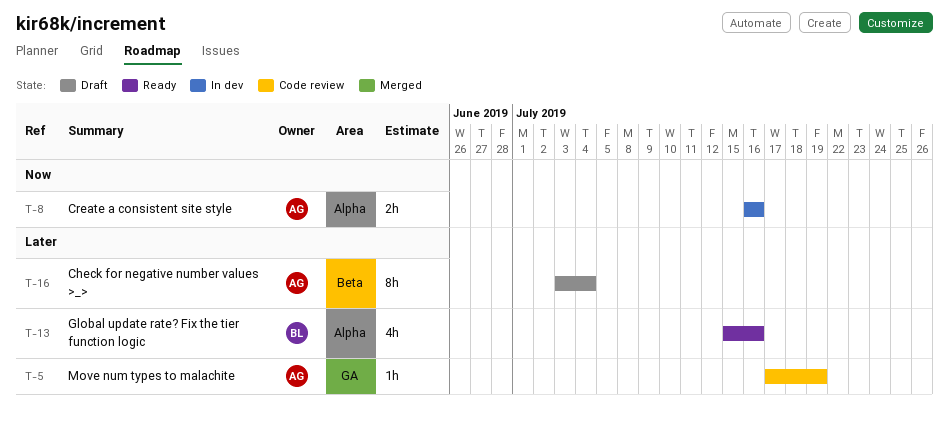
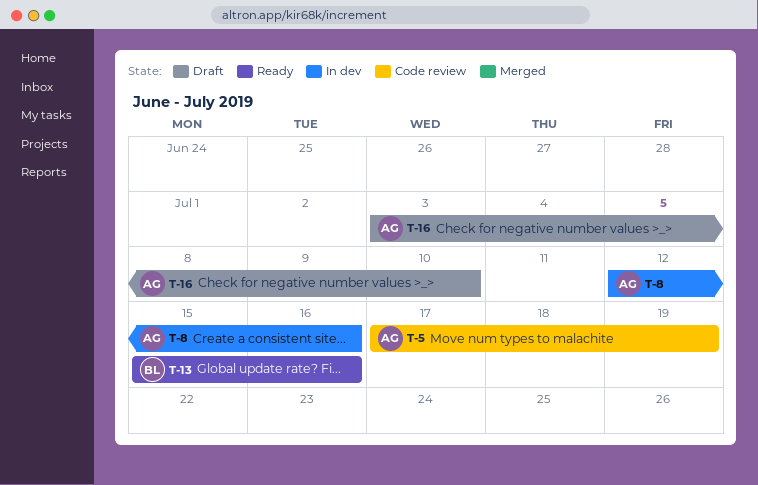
T-8, start: Jul 16 -> Jul 12
T-16, due: Jul 4 -> Jul 10

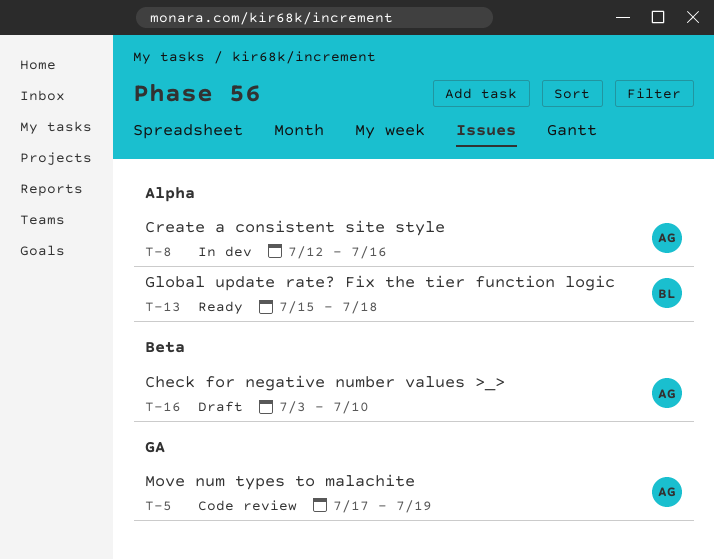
T-13, due: Jul 16 -> Jul 18

